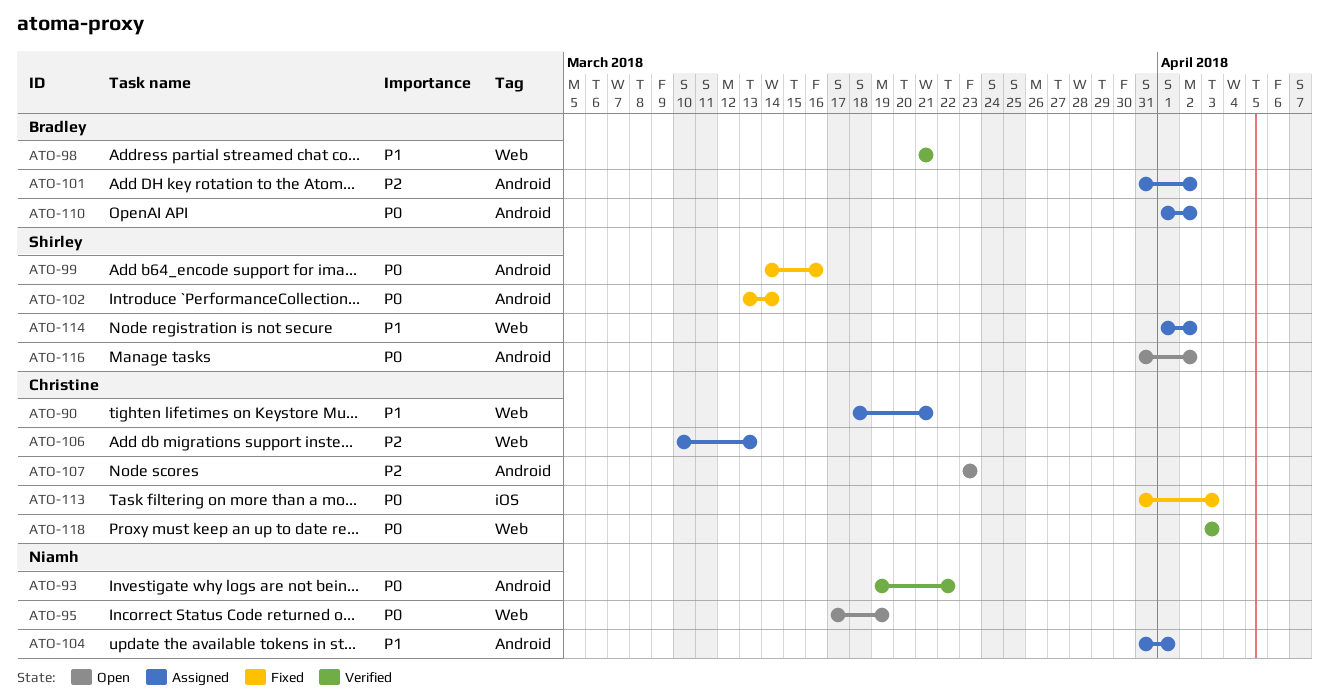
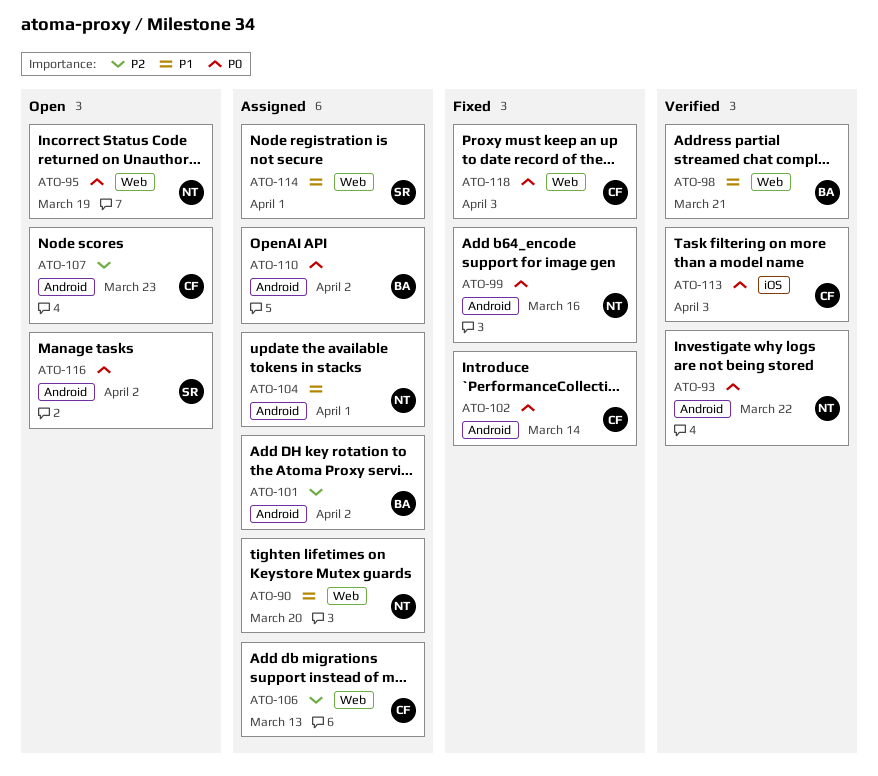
ATO-90, owner: Christine -> Niamh
ATO-90, due: Mar 21 -> Mar 20
ATO-99, owner: Shirley -> Niamh
ATO-102, owner: Shirley -> Christine
ATO-113, status: Fixed -> Verified
ATO-114, due: Apr 2 -> Apr 1
ATO-118, status: Verified -> Fixed

